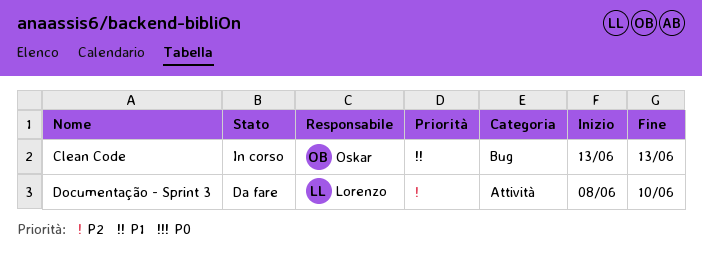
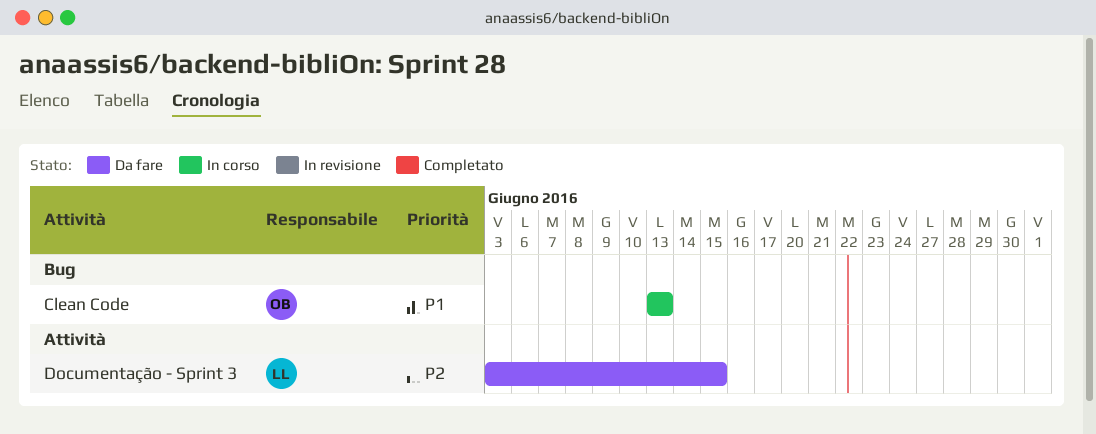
Documentação - Sprint 3, start: Jun 8 -> Jun 3
Documentação - Sprint 3, due: Jun 10 -> Jun 15

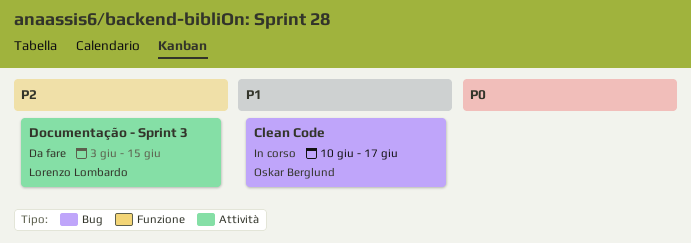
Clean Code, start: Jun 13 -> Jun 10
Clean Code, due: Jun 13 -> Jun 17

